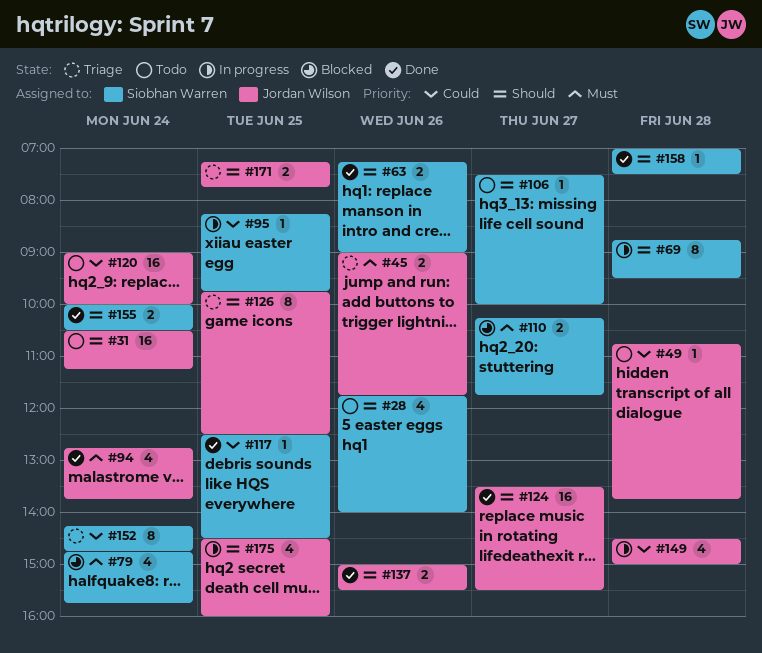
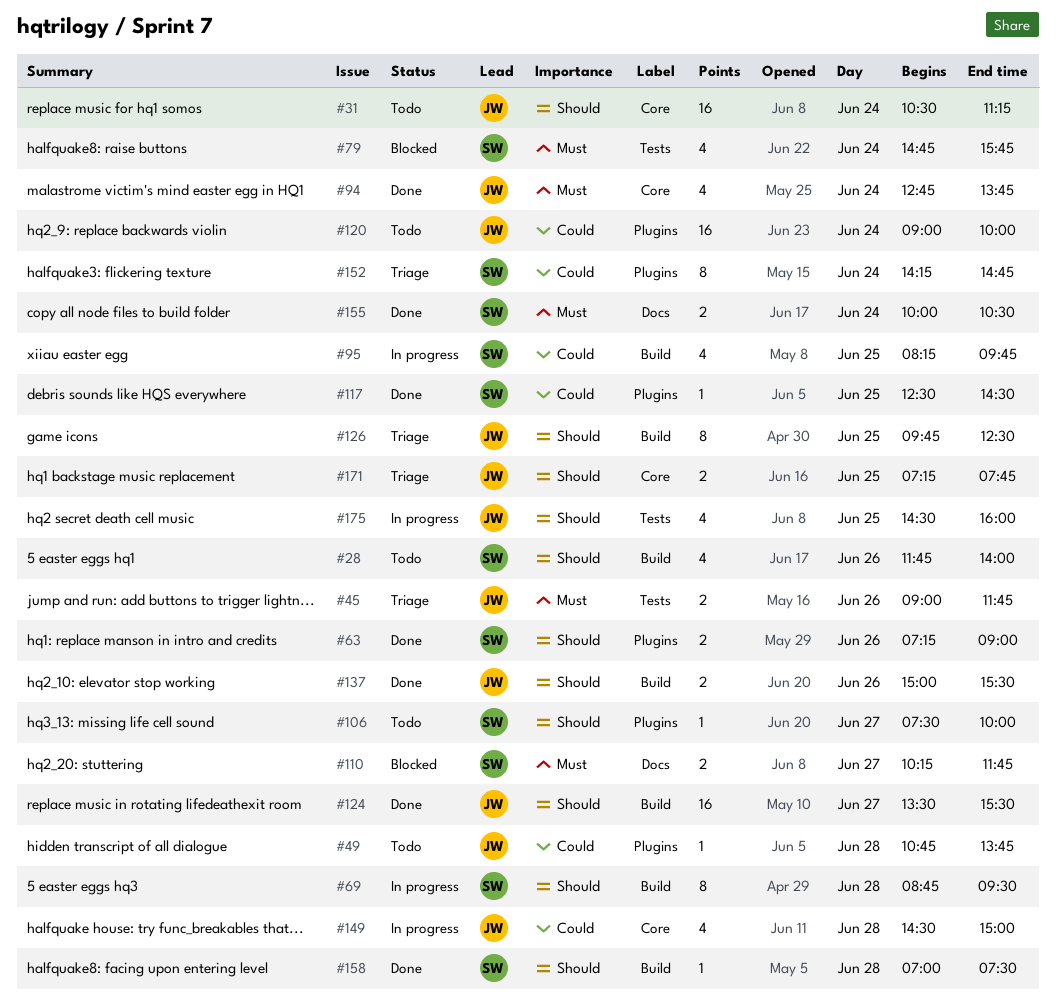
#95, estimate: 1 -> 4
#155, priority: Should -> Must

